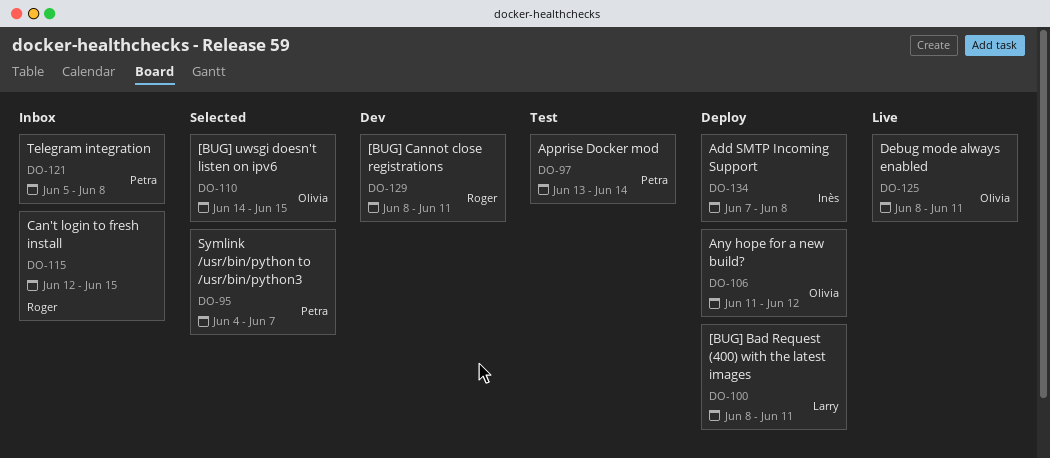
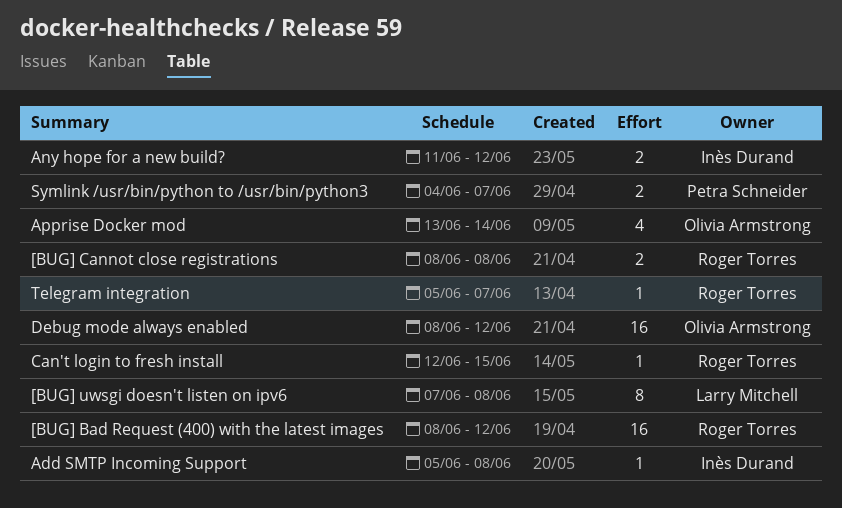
[BUG] Bad Request (400) with the latest images, owner: Larry Mitchell -> Roger Torres
[BUG] Bad Request (400) with the latest images, due: Jun 11 -> Jun 12
[BUG] Cannot close registrations, due: Jun 11 -> Jun 8
[BUG] uwsgi doesn't listen on ipv6, owner: Olivia Armstrong -> Larry Mitchell
[BUG] uwsgi doesn't listen on ipv6, start: Jun 14 -> Jun 7
[BUG] uwsgi doesn't listen on ipv6, due: Jun 15 -> Jun 8
Add SMTP Incoming Support, start: Jun 7 -> Jun 5
Any hope for a new build?, owner: Olivia Armstrong -> Inès Durand
Apprise Docker mod, owner: Petra Schneider -> Olivia Armstrong
Debug mode always enabled, due: Jun 11 -> Jun 12
Telegram integration, owner: Petra Schneider -> Roger Torres
Telegram integration, due: Jun 8 -> Jun 7

